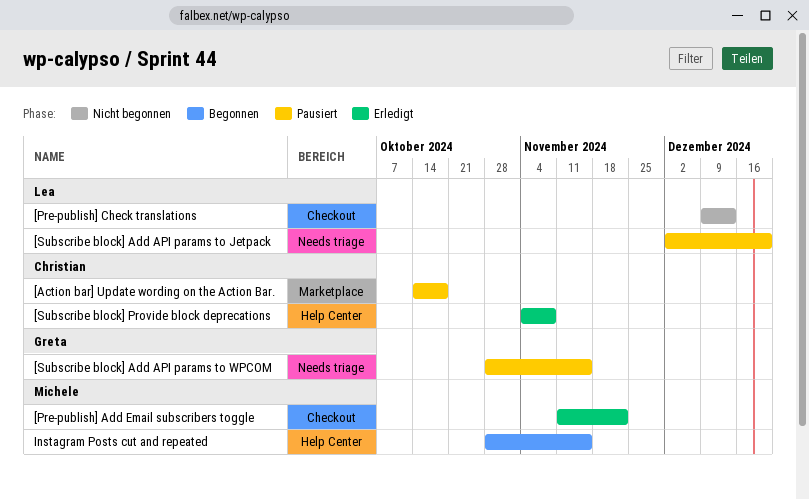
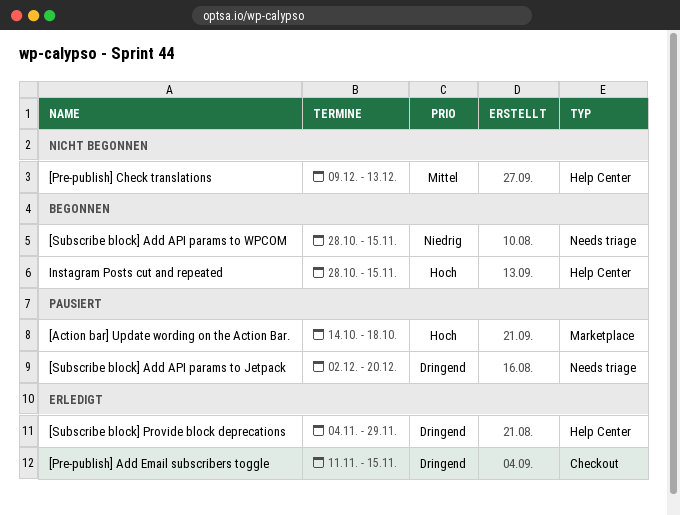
[Pre-publish] Add Email subscribers toggle, due: Nov 22 -> Nov 15
[Pre-publish] Check translations, label: Checkout -> Help Center
[Subscribe block] Add API params to WPCOM, status: Pausiert -> Begonnen
[Subscribe block] Provide block deprecations, due: Nov 8 -> Nov 29

